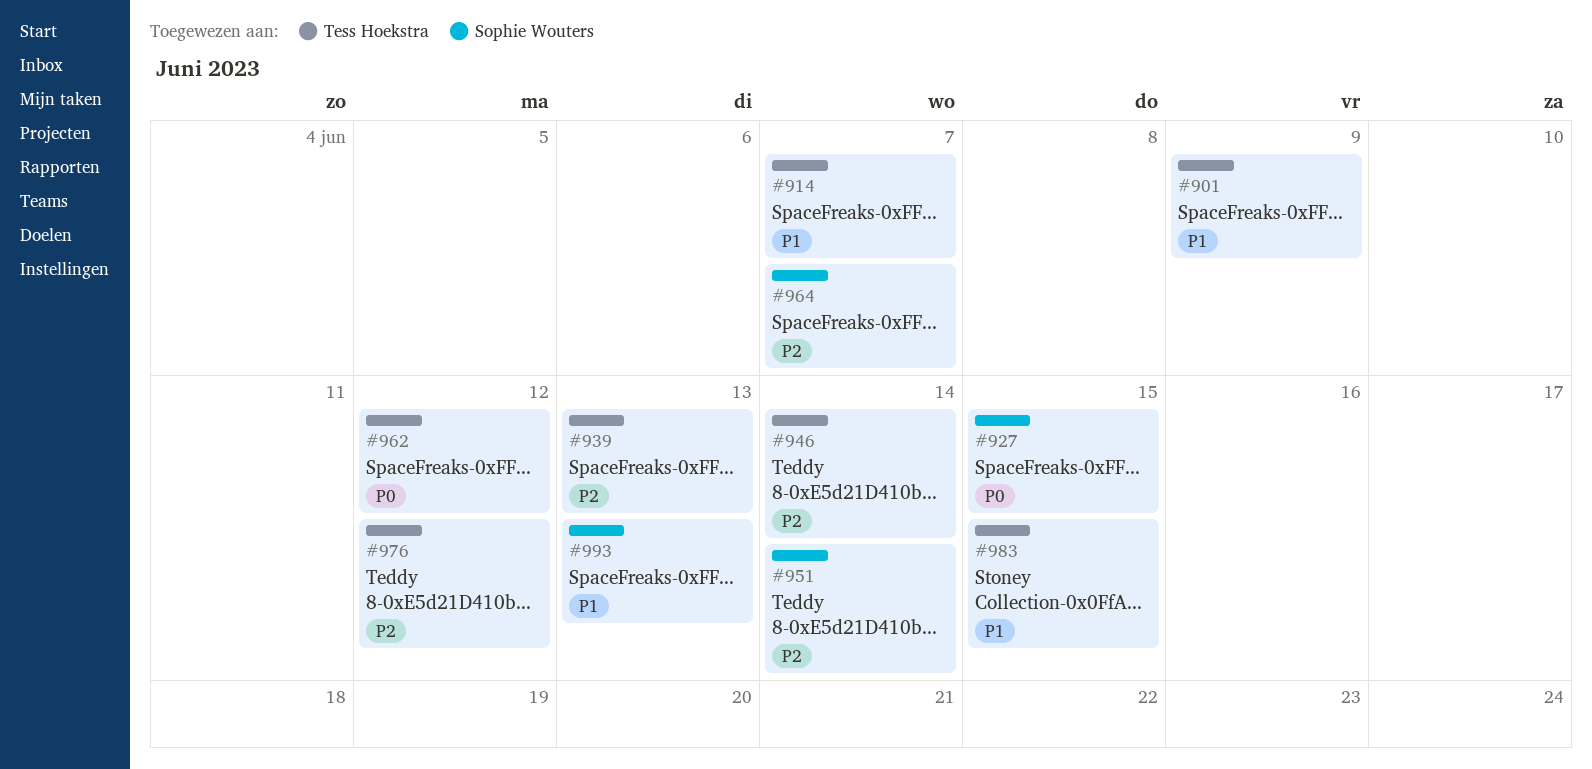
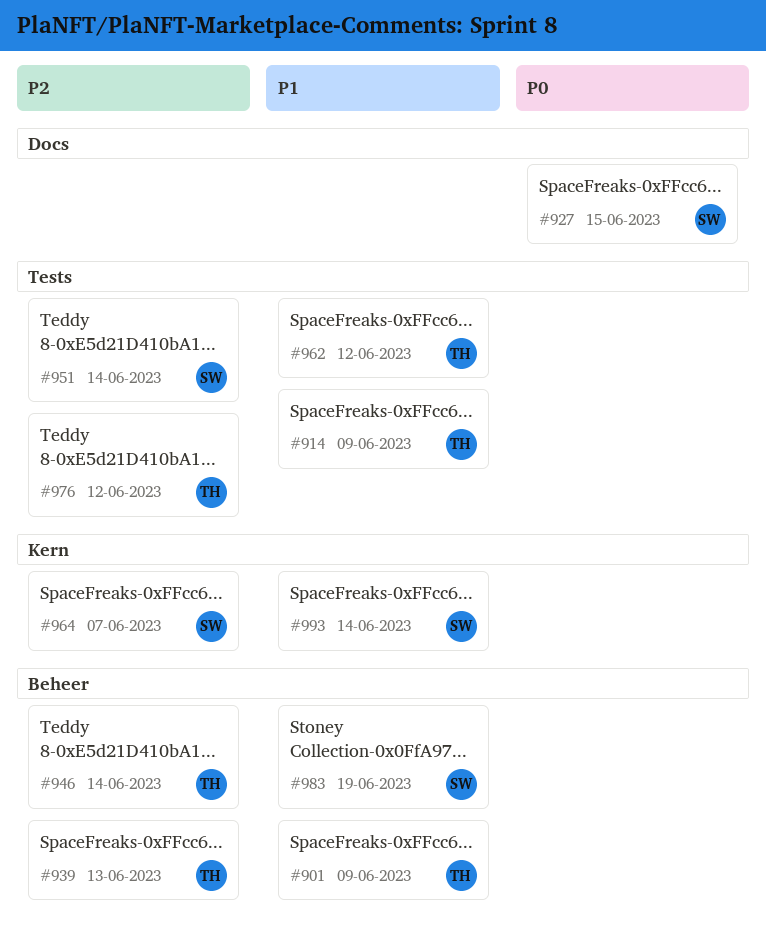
#914, due: Jun 7 -> Jun 9
#962, priority: P0 -> P1
#983, owner: Tess Hoekstra -> Sophie Wouters
#983, due: Jun 15 -> Jun 19
#993, due: Jun 13 -> Jun 14

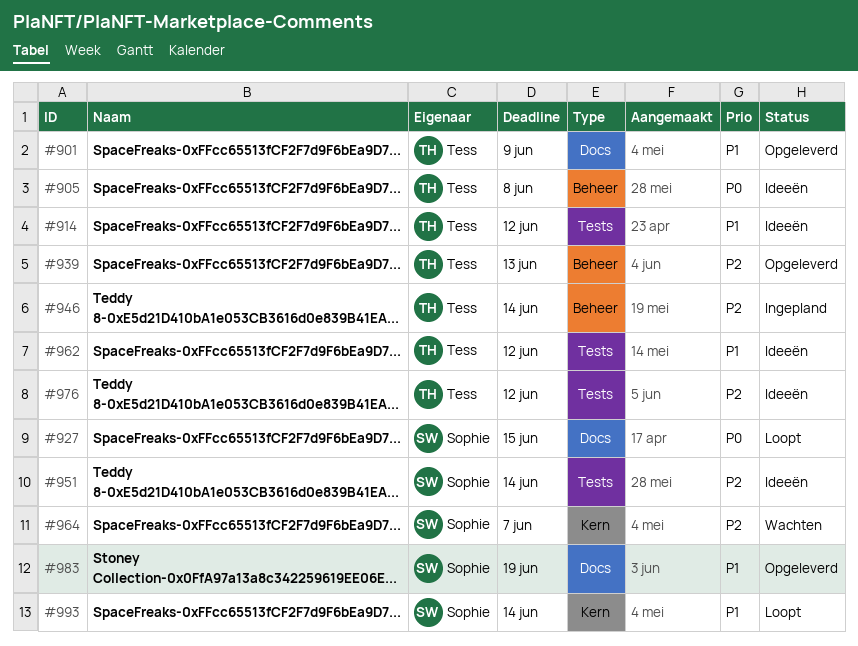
#901, label: Beheer -> Docs
#905: none -> present
#914, due: Jun 9 -> Jun 12
#983, label: Beheer -> Docs

